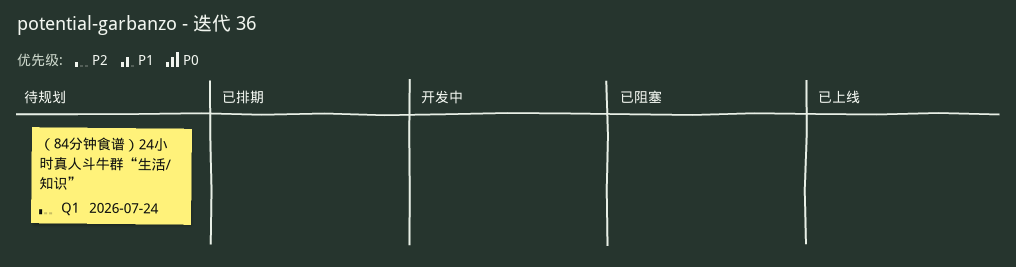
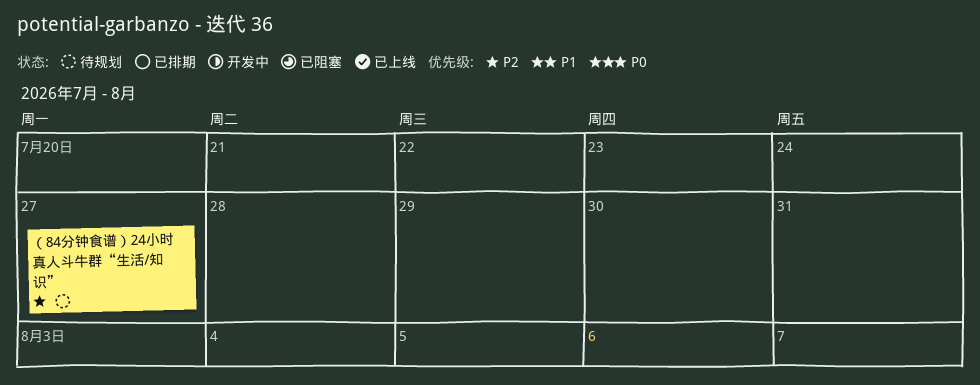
（84分钟食谱）24小时真人斗牛群“生活/知识”, due: Jul 24 -> Jul 27

